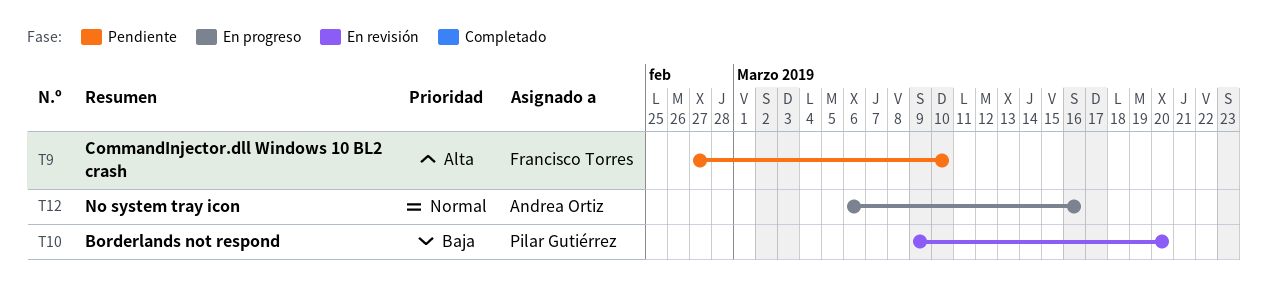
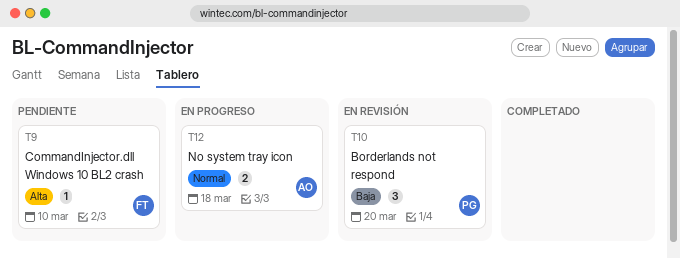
T12, due: Mar 16 -> Mar 18

